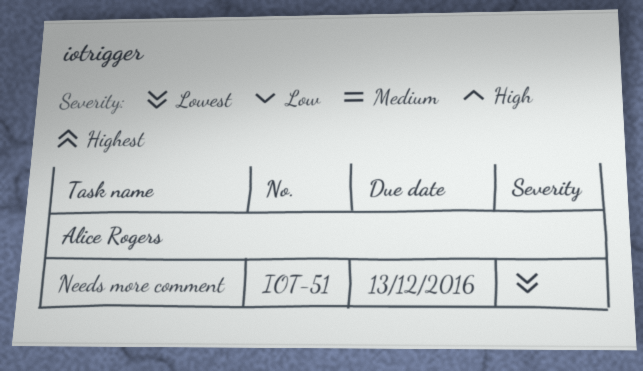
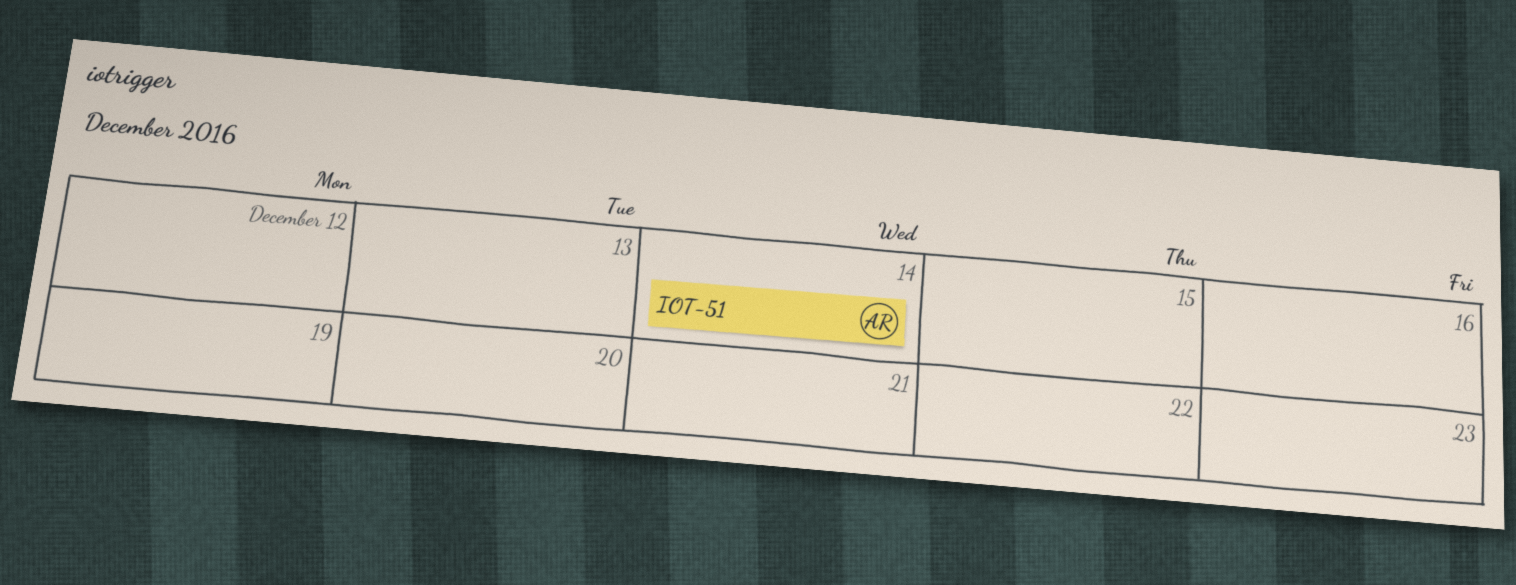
IOT-51, due: Dec 13 -> Dec 14

